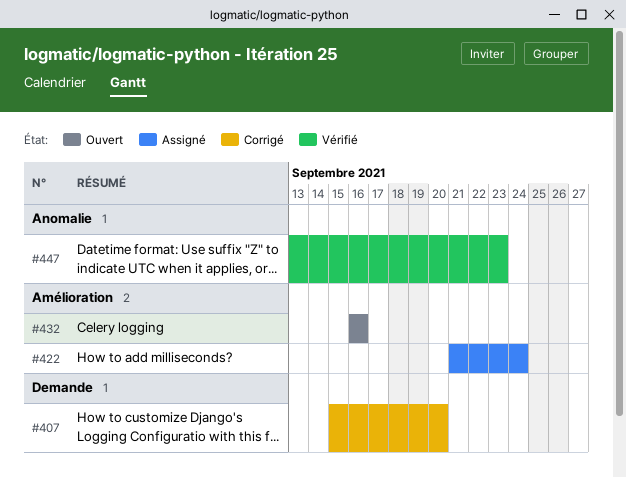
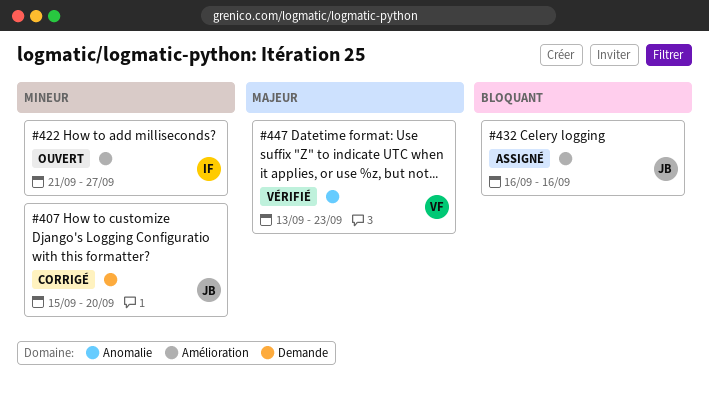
#422, status: Assigné -> Ouvert
#422, due: Sep 24 -> Sep 27
#432, status: Ouvert -> Assigné

